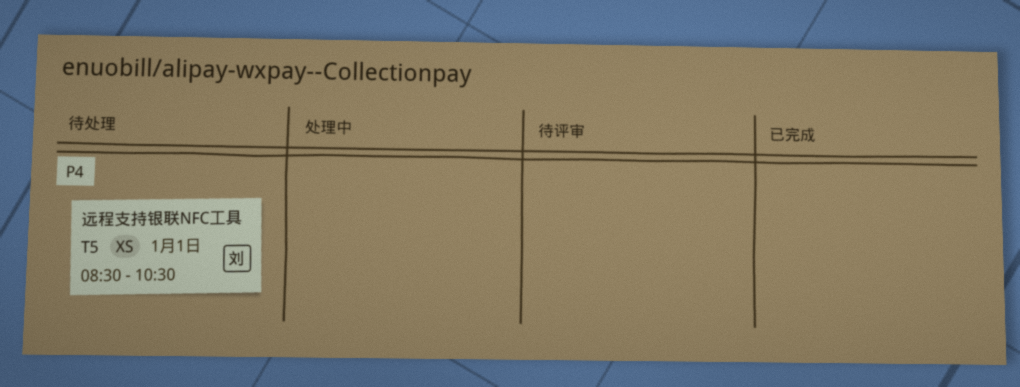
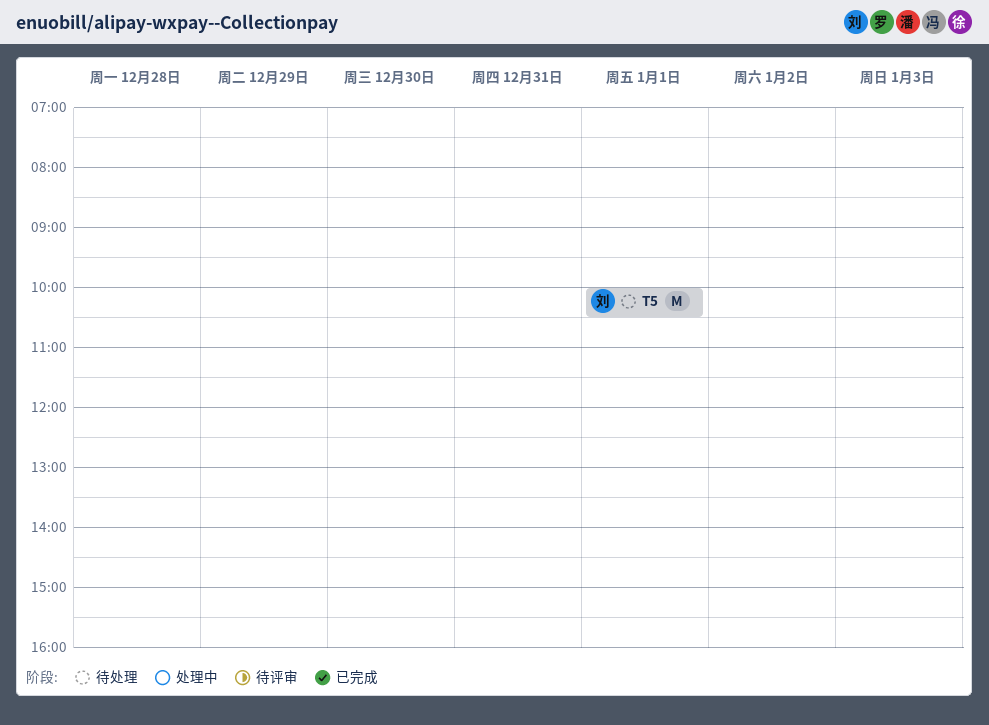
T5, estimate: XS -> M
T5, begins: 08:30 -> 10:00

